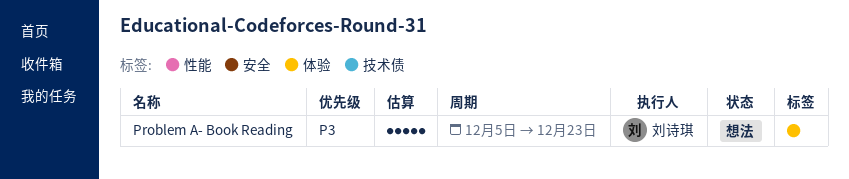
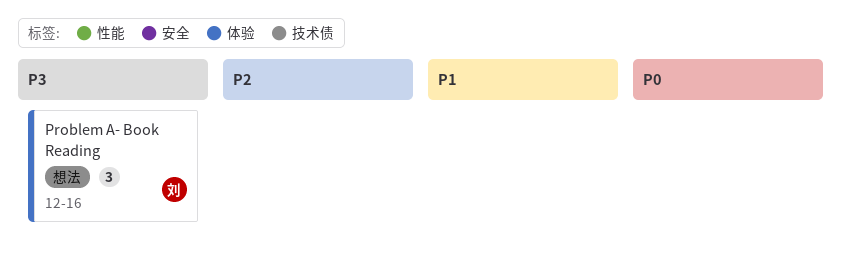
Problem A- Book Reading, estimate: 5 -> 3
Problem A- Book Reading, due: Dec 23 -> Dec 16

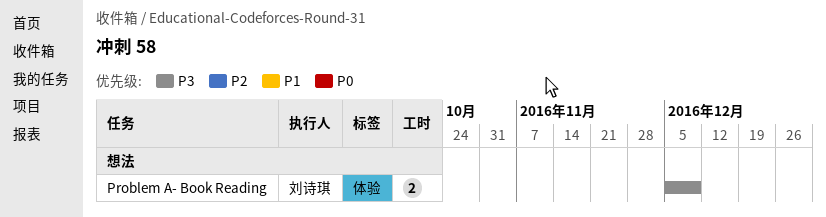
Problem A- Book Reading, estimate: 3 -> 2
Problem A- Book Reading, due: Dec 16 -> Dec 9

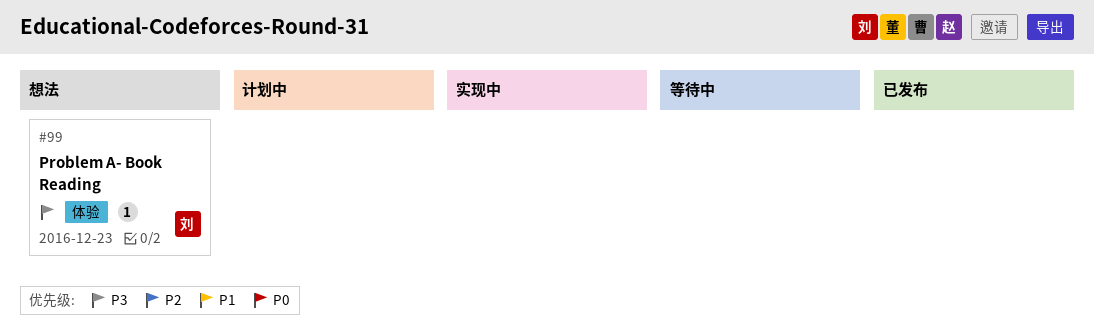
Problem A- Book Reading, estimate: 2 -> 1
Problem A- Book Reading, due: Dec 9 -> Dec 23

